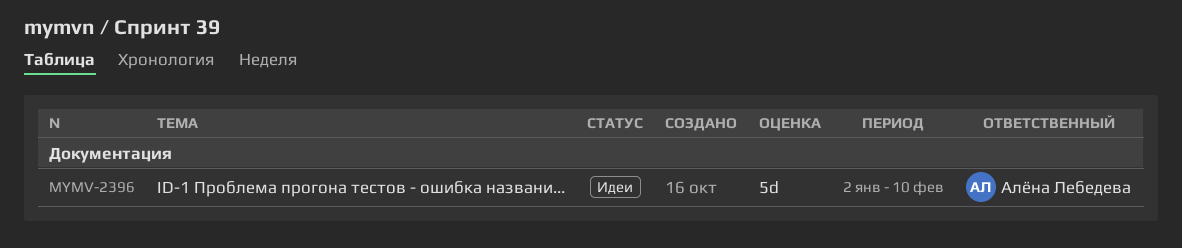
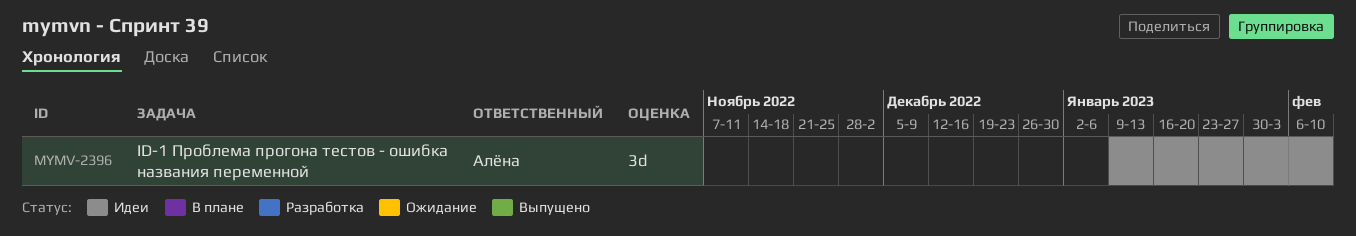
MYMV-2396, estimate: 5d -> 3d
MYMV-2396, start: Jan 2 -> Jan 9

